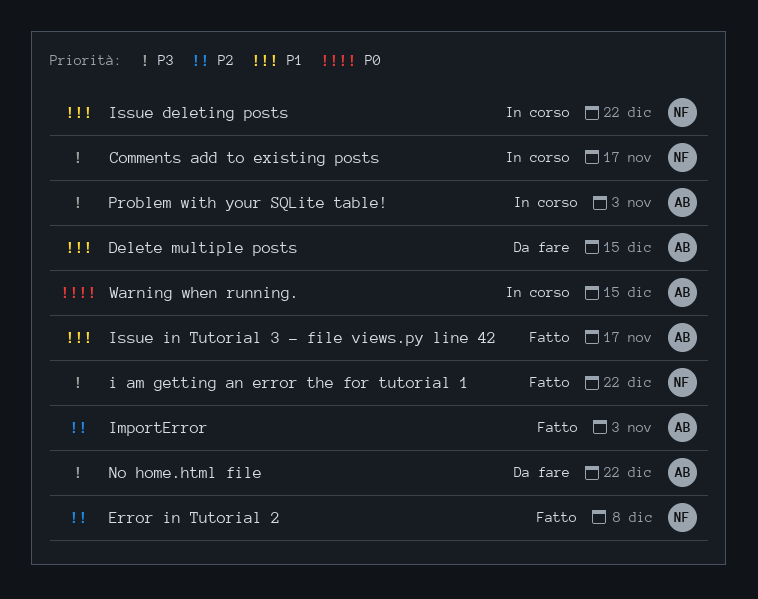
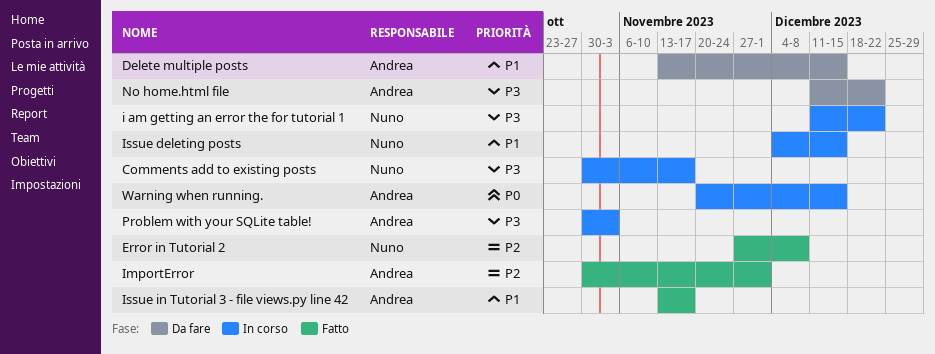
i am getting an error the for tutorial 1, status: Fatto -> In corso
ImportError, due: Nov 3 -> Dec 1
Issue deleting posts, due: Dec 22 -> Dec 15

